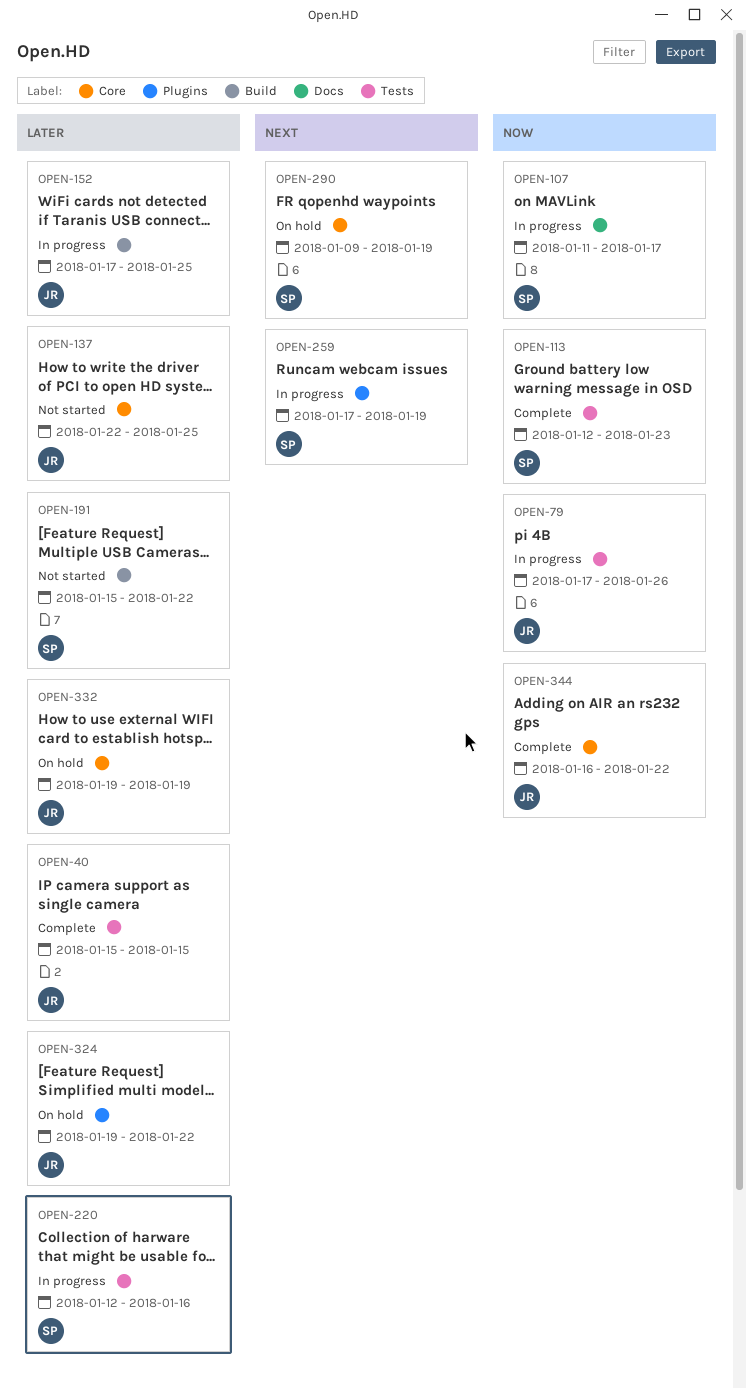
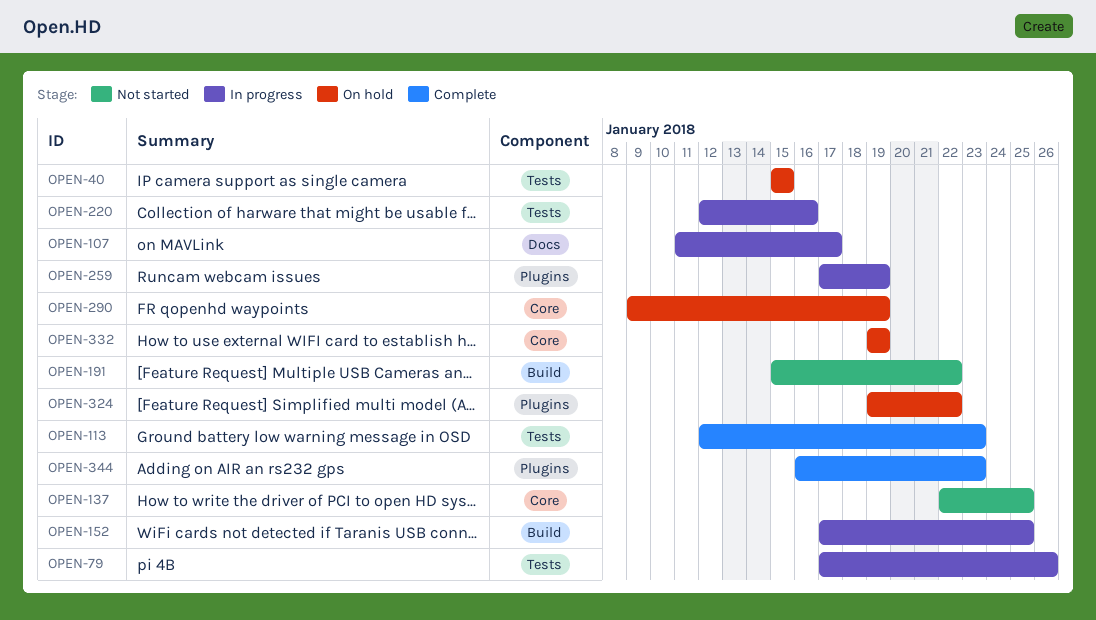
OPEN-40, status: Complete -> On hold
OPEN-344, label: Core -> Plugins
OPEN-344, due: Jan 22 -> Jan 23

